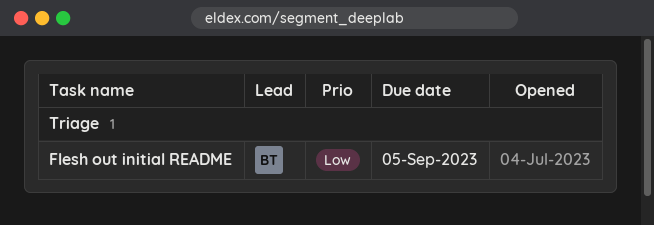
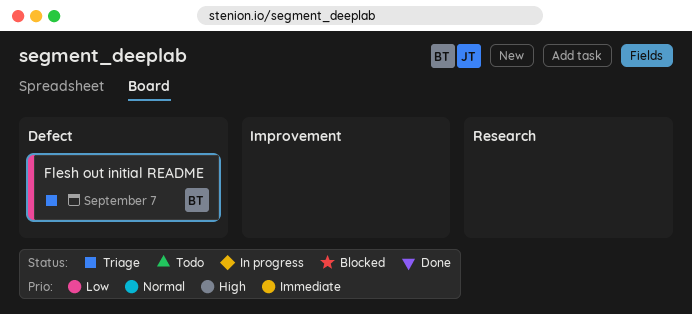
Flesh out initial README, due: Sep 5 -> Sep 7

